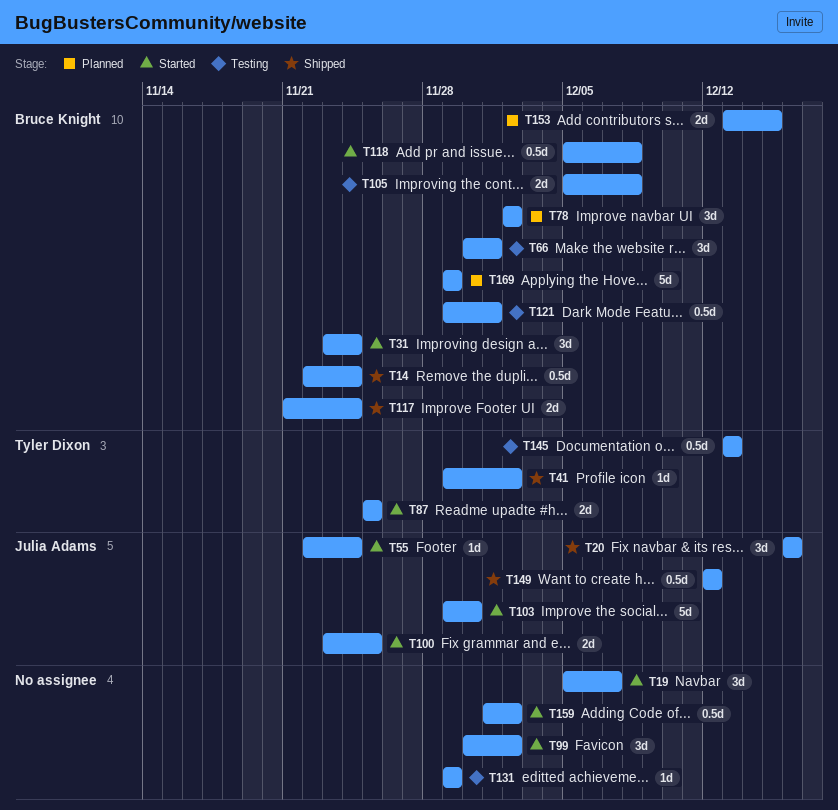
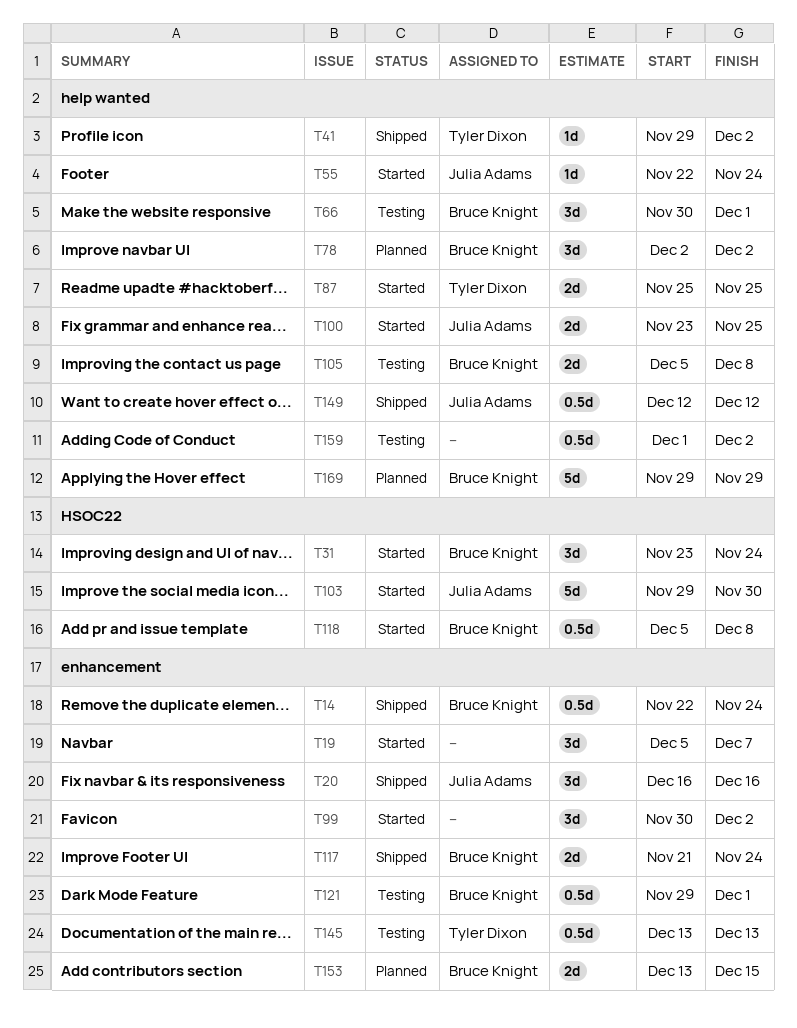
T131: present -> none
T159, status: Started -> Testing

